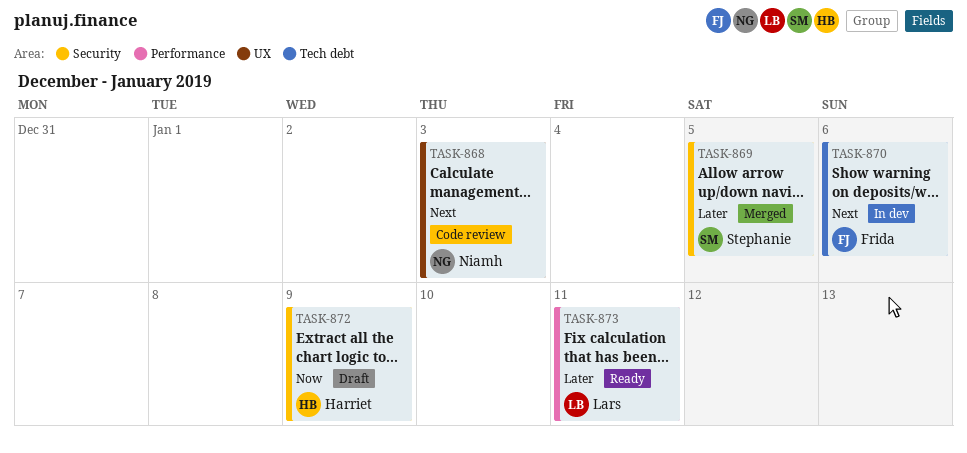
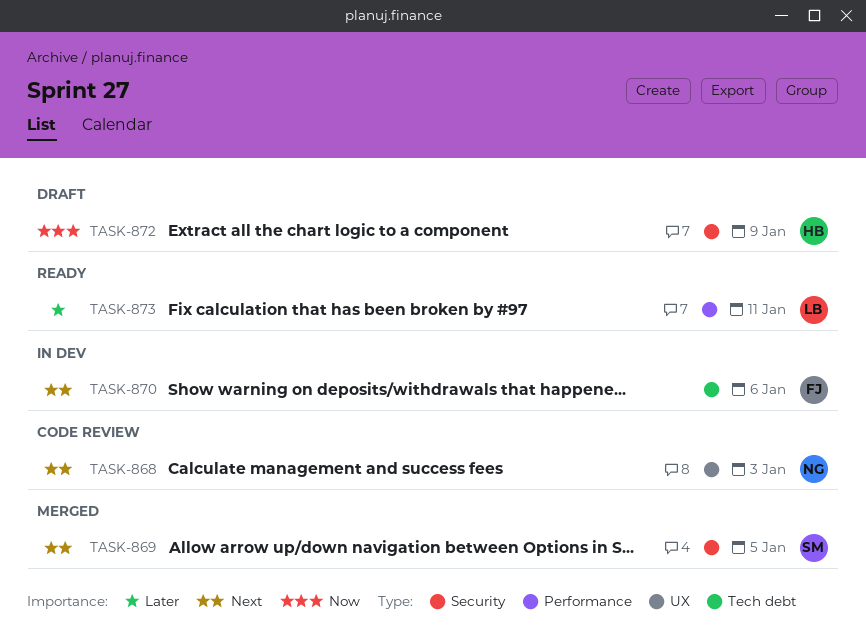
TASK-869, priority: Later -> Next

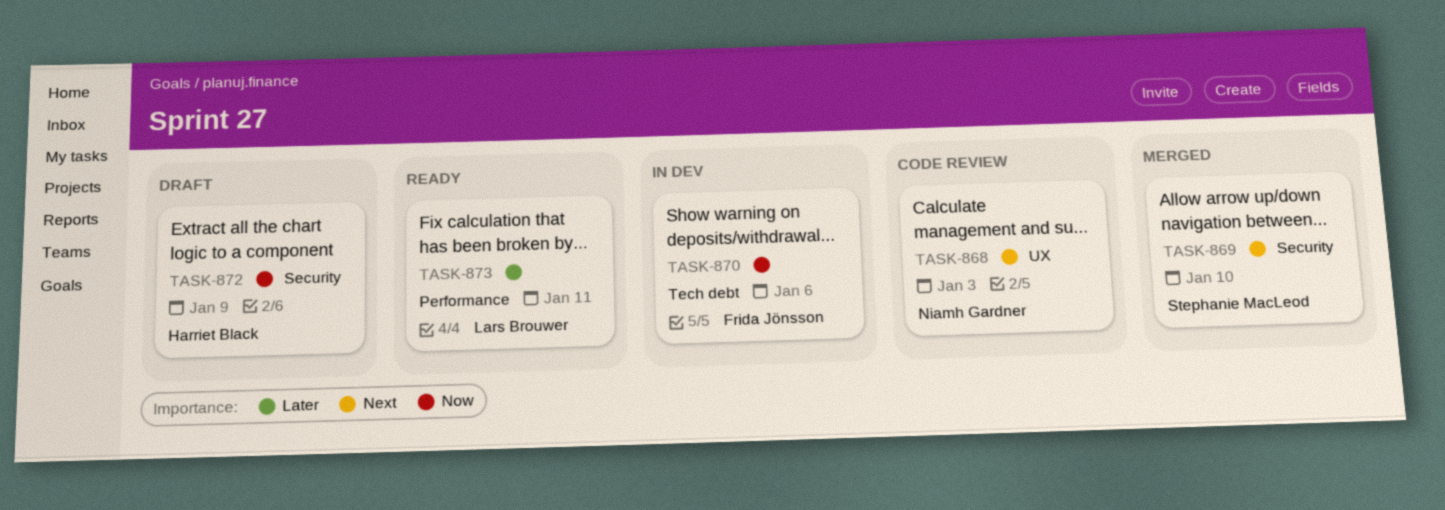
TASK-869, due: Jan 5 -> Jan 10
TASK-870, priority: Next -> Now

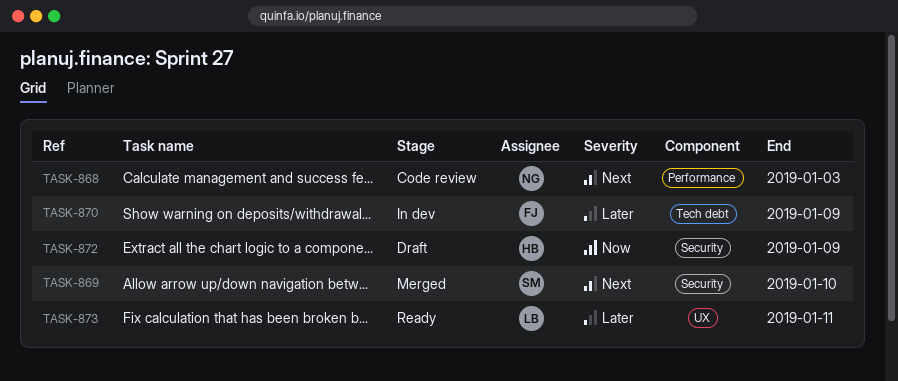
TASK-868, label: UX -> Performance
TASK-870, priority: Now -> Later
TASK-870, due: Jan 6 -> Jan 9
TASK-873, label: Performance -> UX

